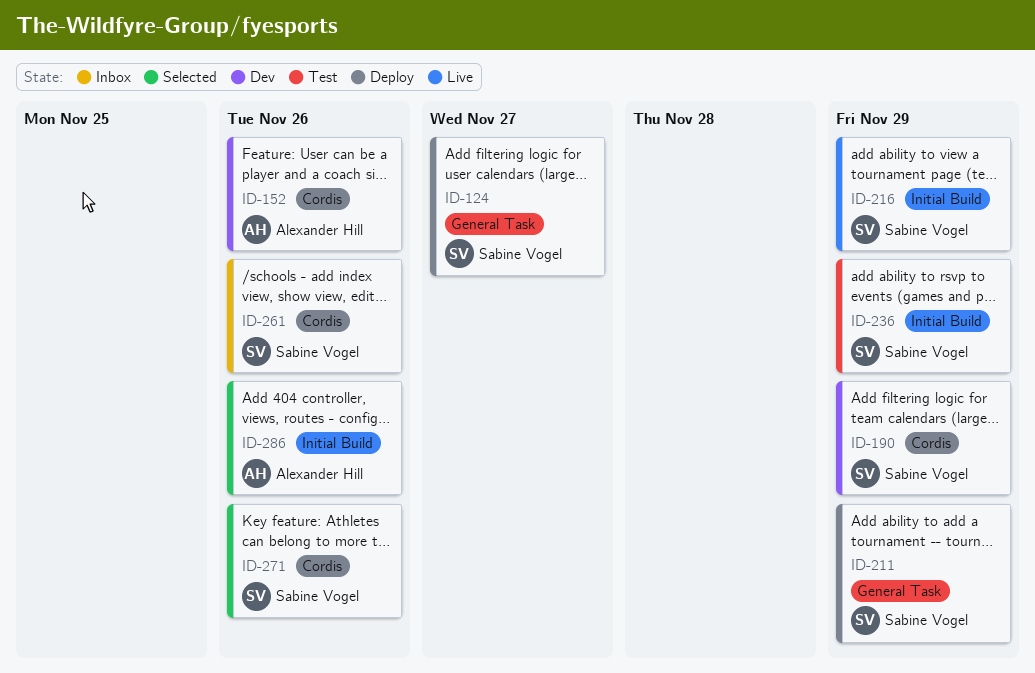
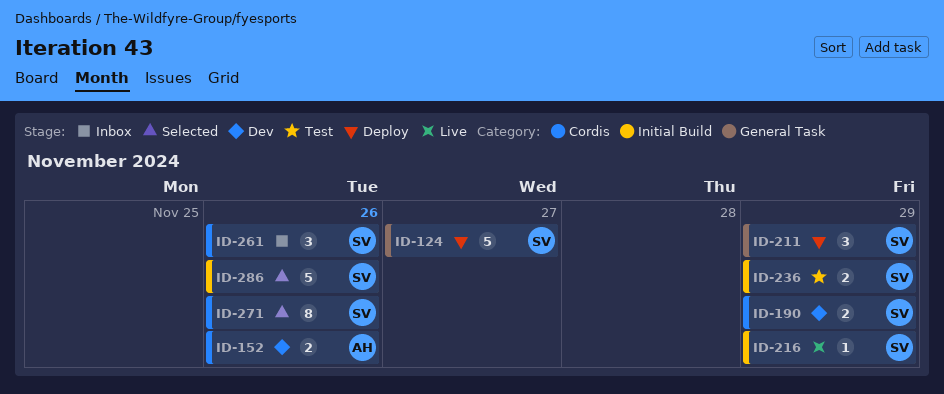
ID-286, owner: Alexander Hill -> Sabine Vogel

